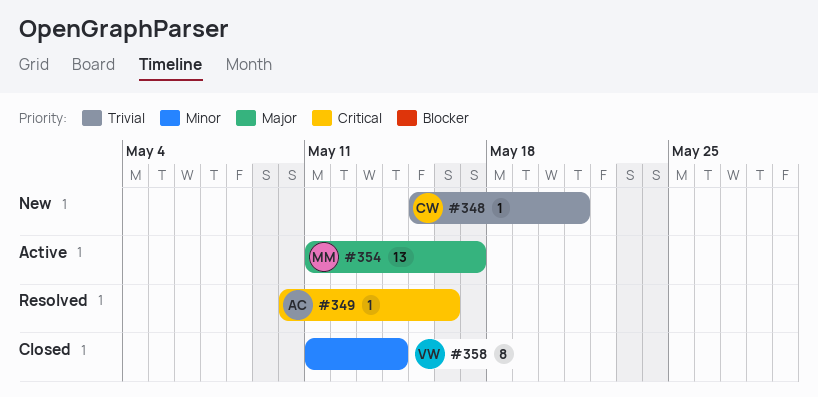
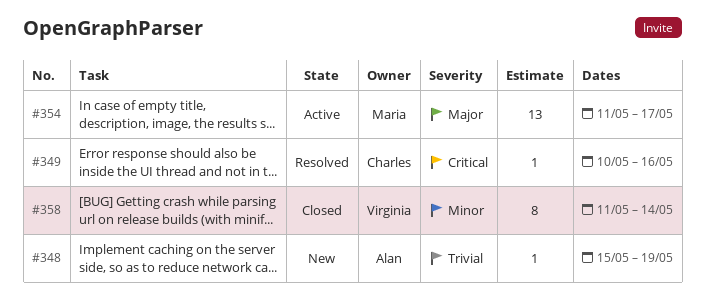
#348, owner: Charles -> Alan
#348, due: May 21 -> May 19
#349, owner: Alan -> Charles

